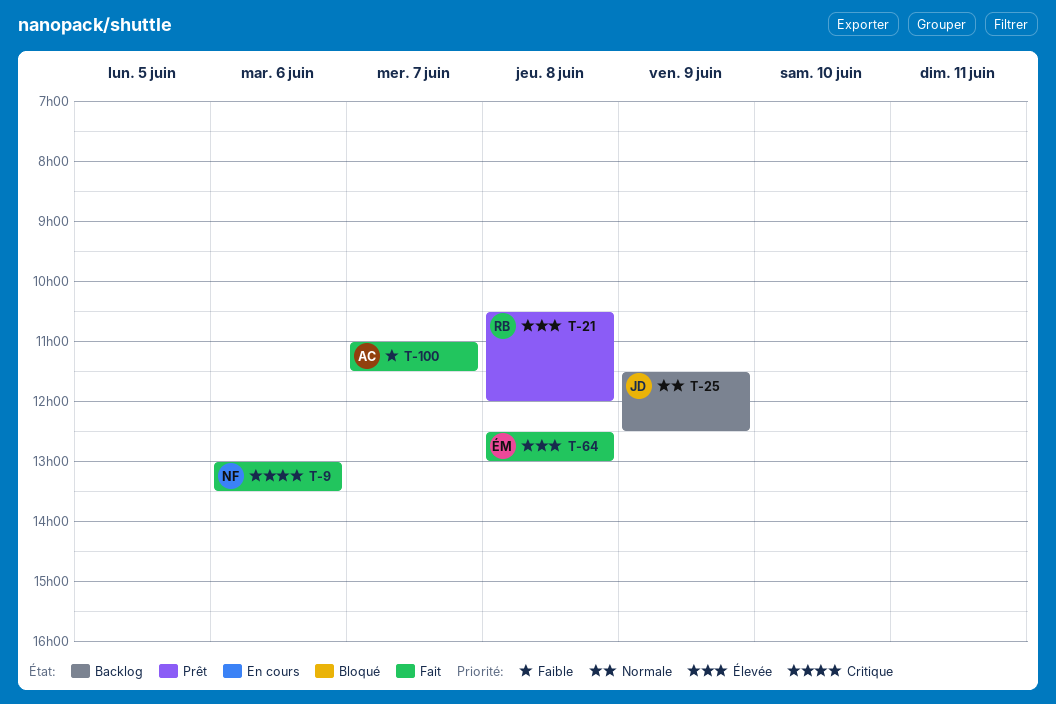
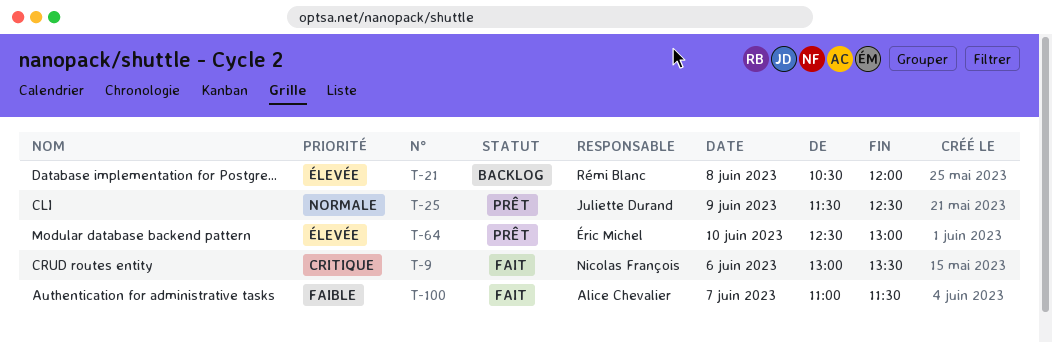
T-21, status: Prêt -> Backlog
T-25, status: Backlog -> Prêt
T-64, status: Fait -> Prêt
T-64, day: Jun 8 -> Jun 10

